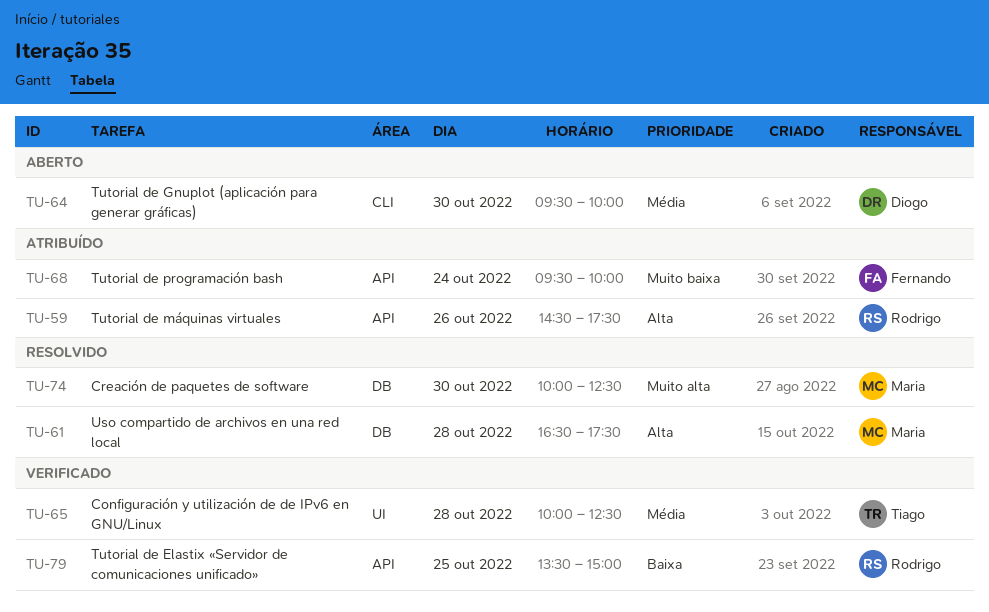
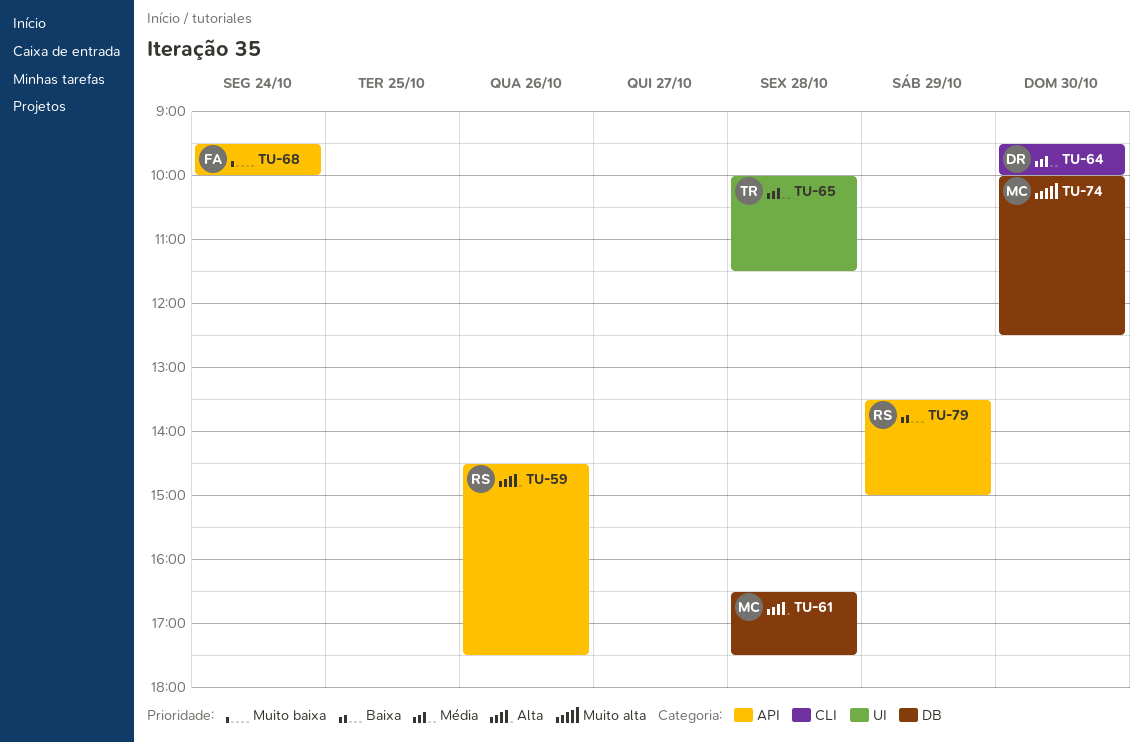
TU-65, ends: 12:30 -> 11:30
TU-79, day: Oct 25 -> Oct 29

